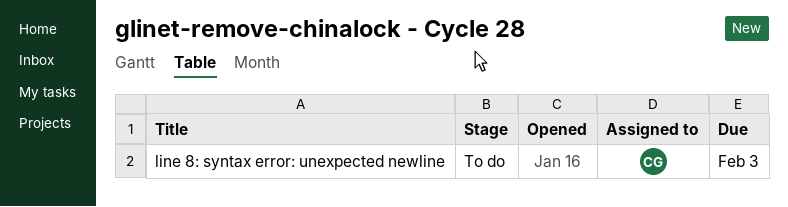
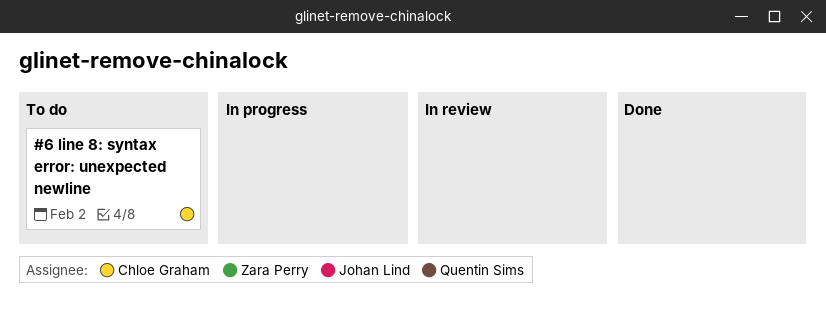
line 8: syntax error: unexpected newline, due: Feb 3 -> Feb 2

